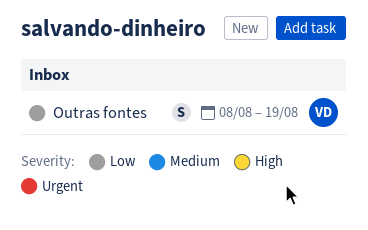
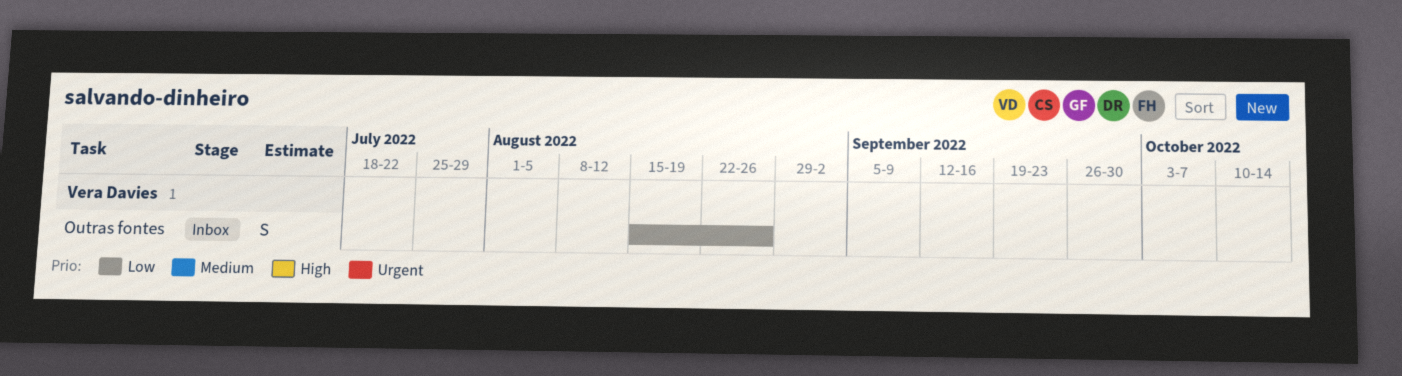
Outras fontes, start: Aug 8 -> Aug 15
Outras fontes, due: Aug 19 -> Aug 26

